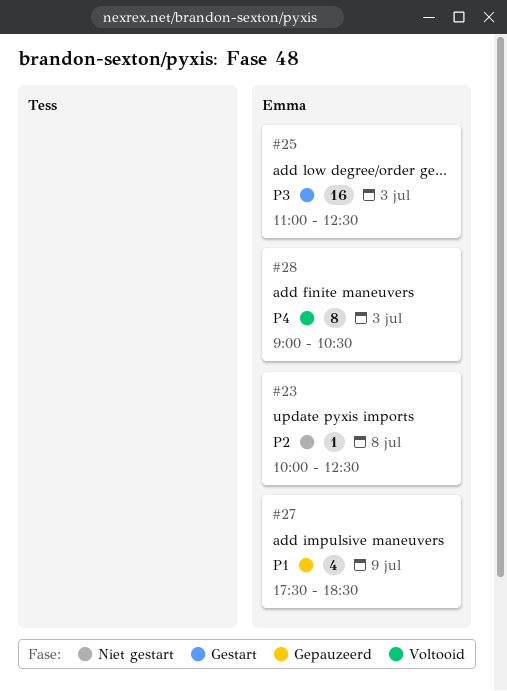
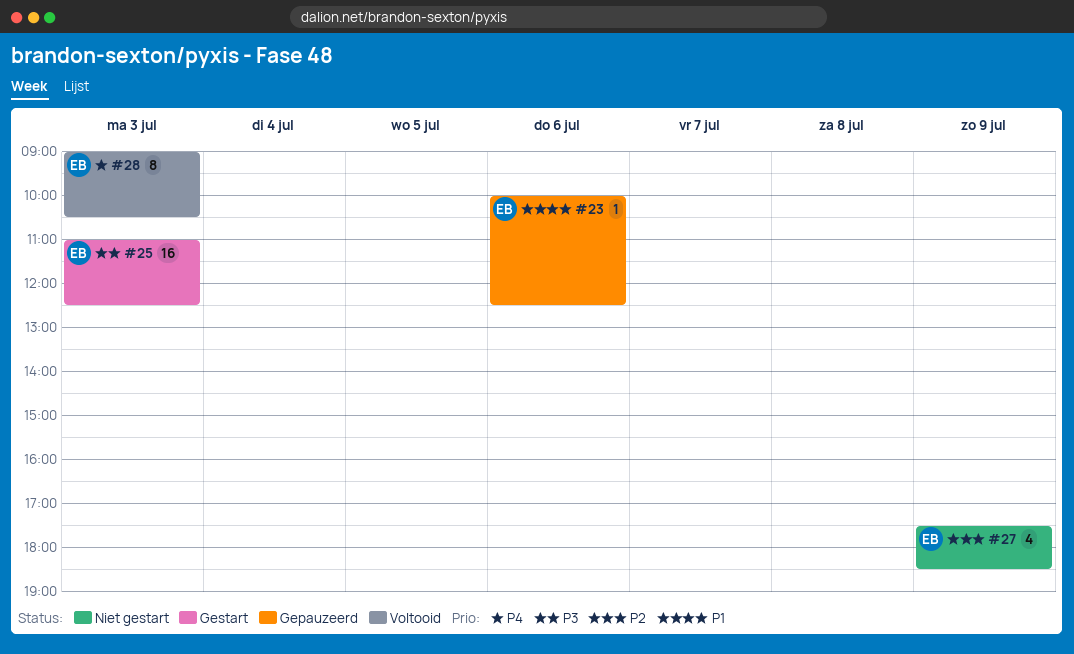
#23, status: Niet gestart -> Gepauzeerd
#23, priority: P2 -> P1
#23, day: Jul 8 -> Jul 6
#27, status: Gepauzeerd -> Niet gestart
#27, priority: P1 -> P2

